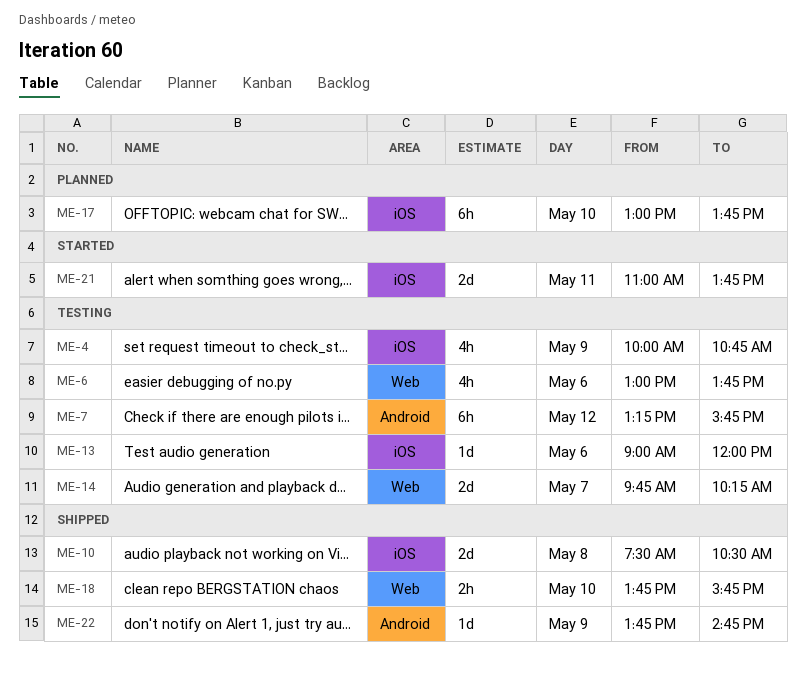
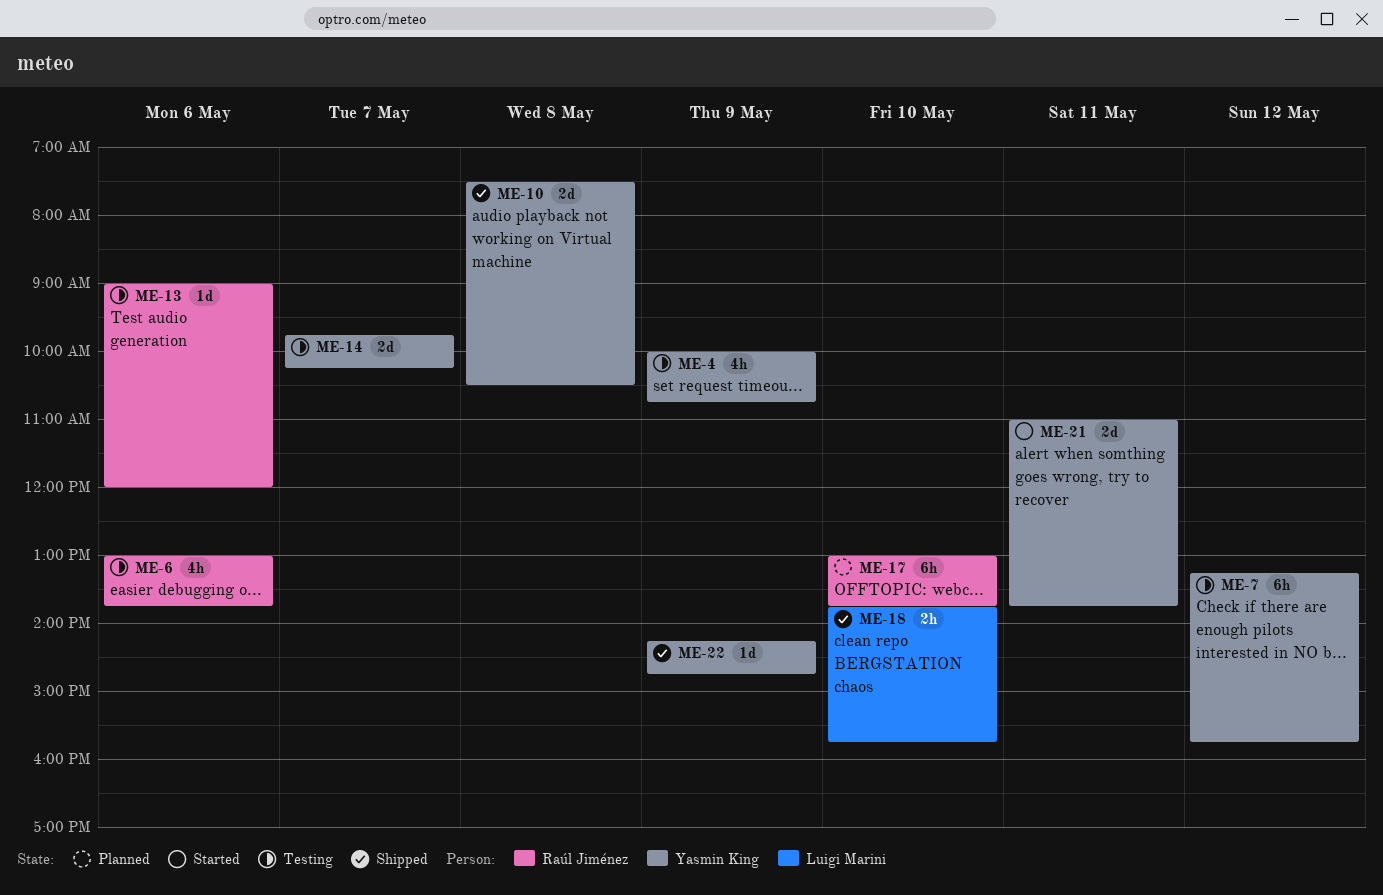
ME-22, begins: 13:45 -> 14:15

